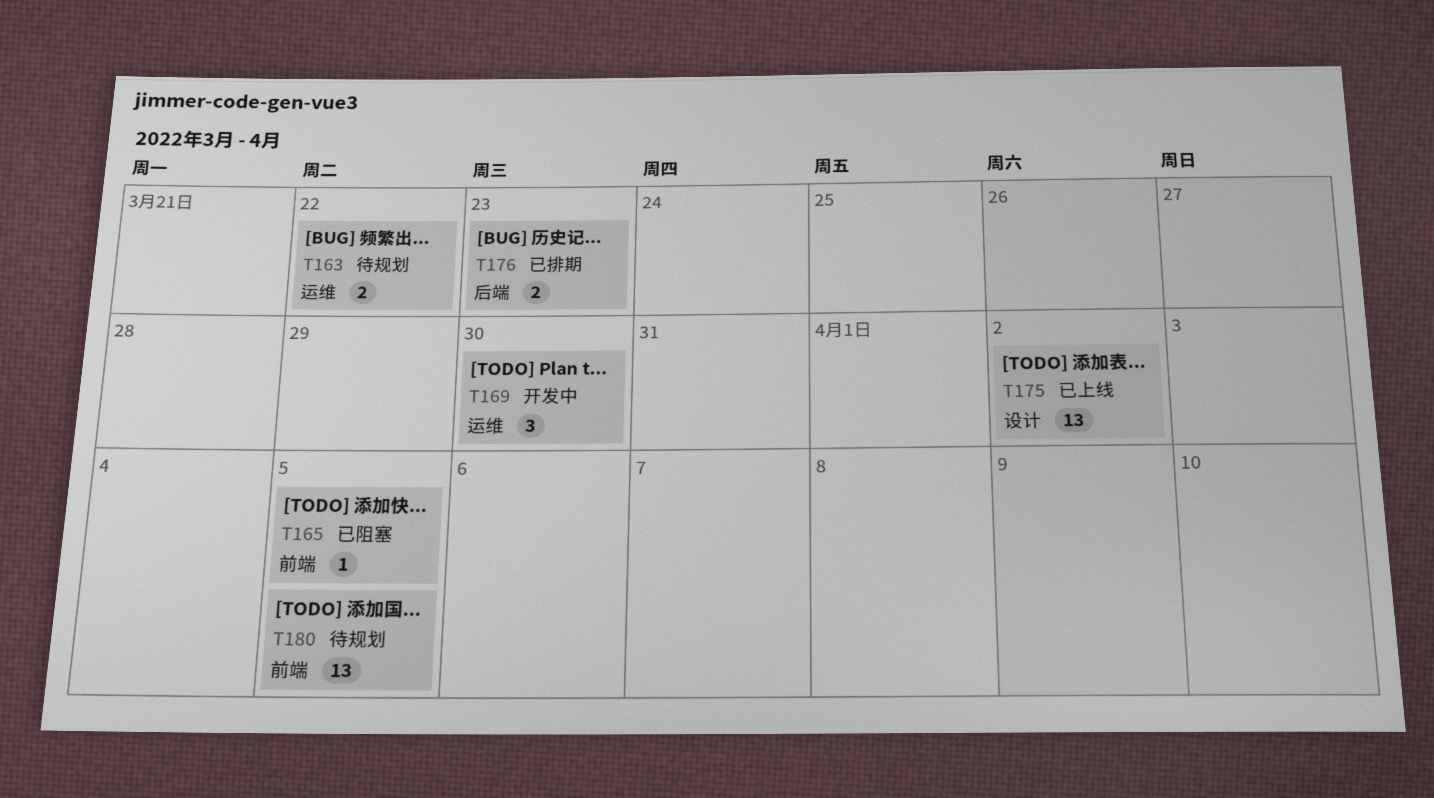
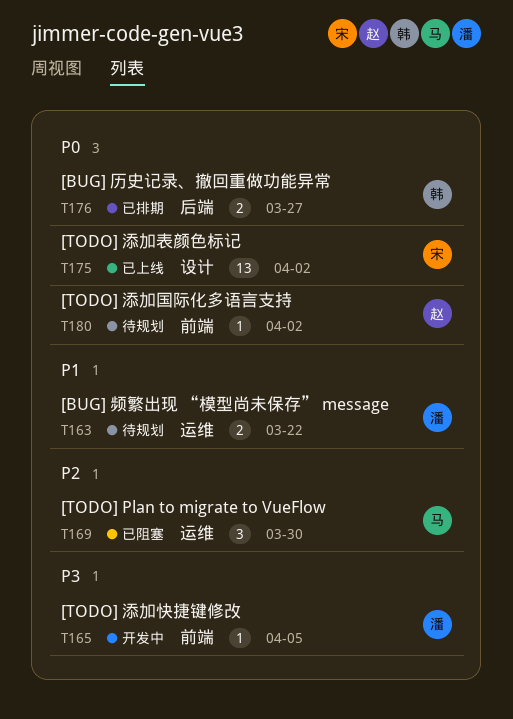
T165, status: 已阻塞 -> 开发中
T169, status: 开发中 -> 已阻塞
T176, due: Mar 23 -> Mar 27
T180, estimate: 13 -> 1
T180, due: Apr 5 -> Apr 2

